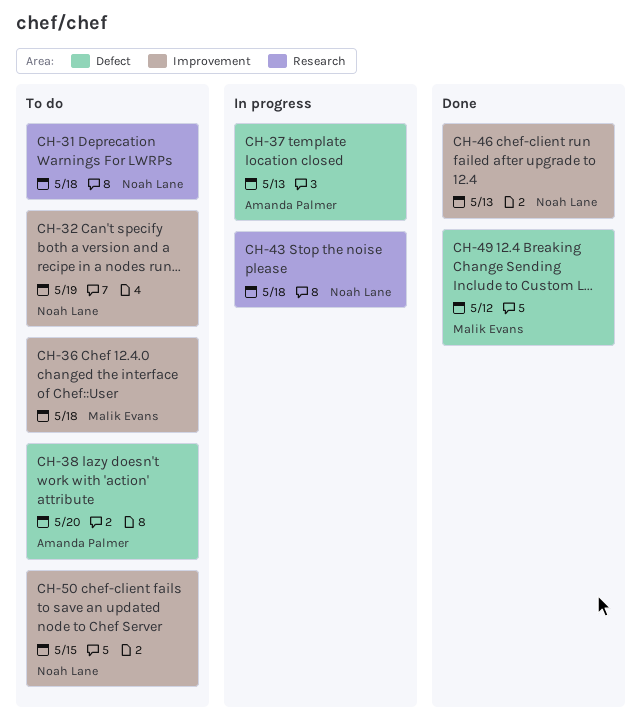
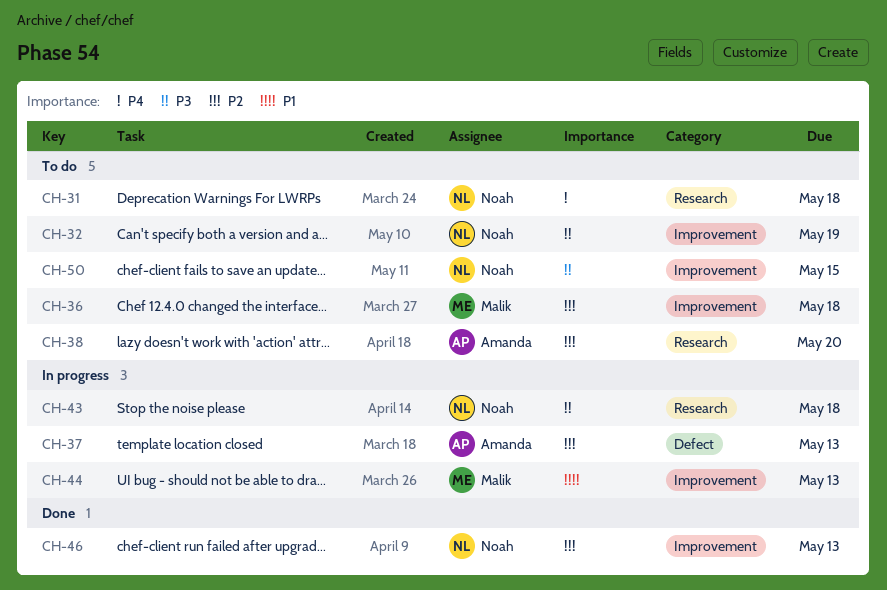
CH-38, label: Defect -> Research
CH-44: none -> present
CH-49: present -> none

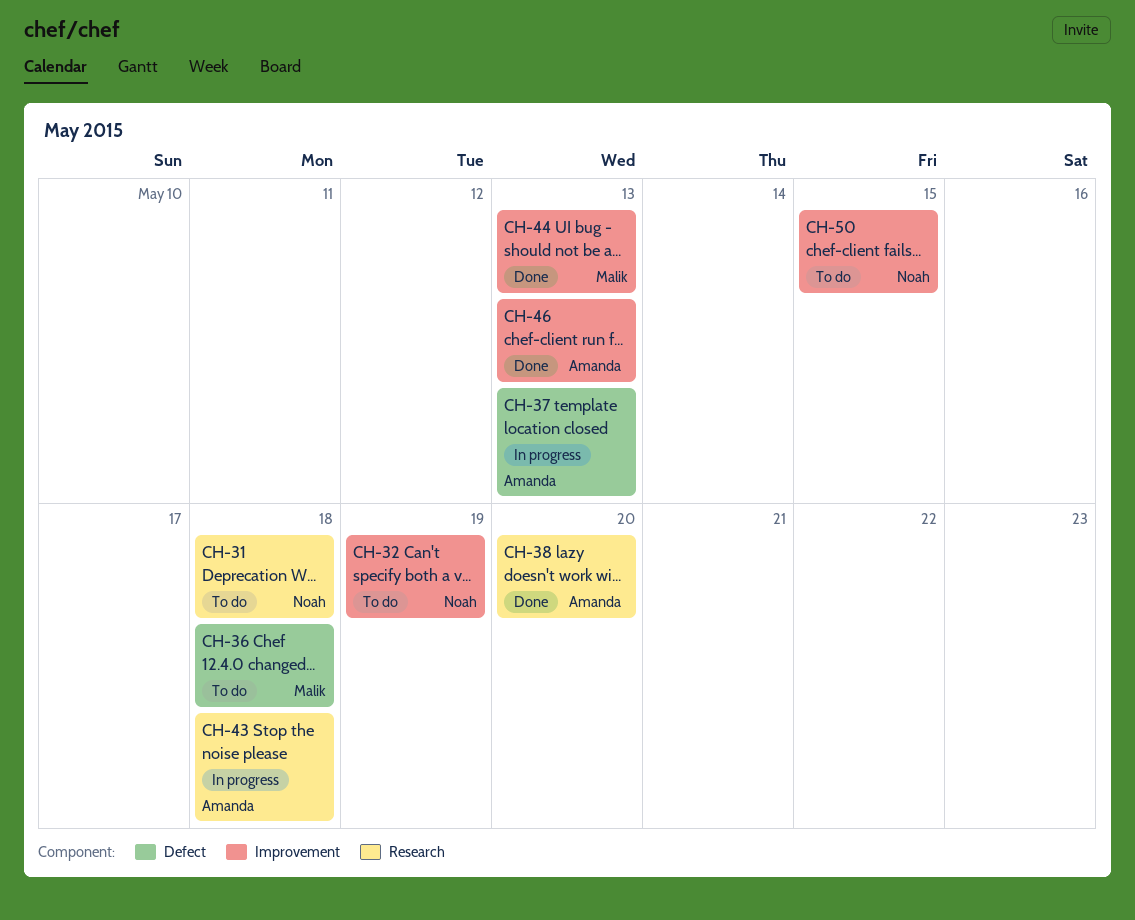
CH-36, label: Improvement -> Defect
CH-38, status: To do -> Done
CH-43, owner: Noah -> Amanda
CH-44, status: In progress -> Done
CH-46, owner: Noah -> Amanda

